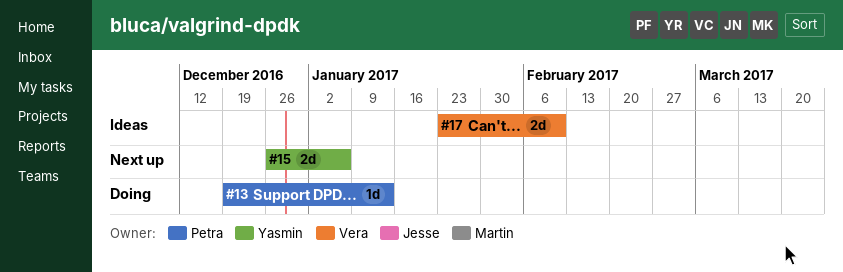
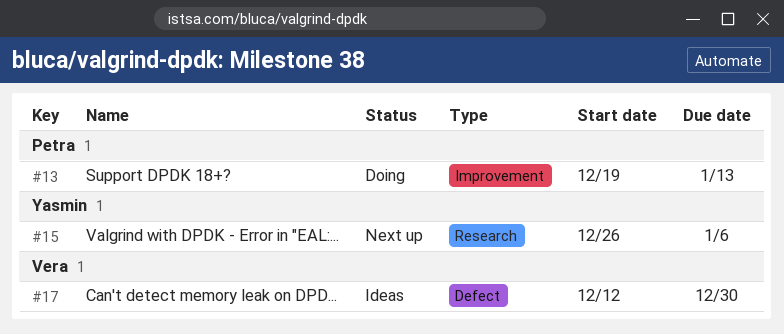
#17, start: Jan 23 -> Dec 12
#17, due: Feb 10 -> Dec 30

